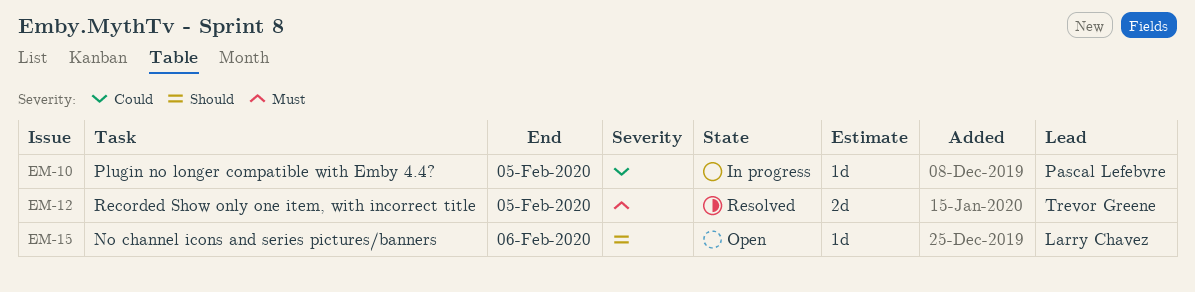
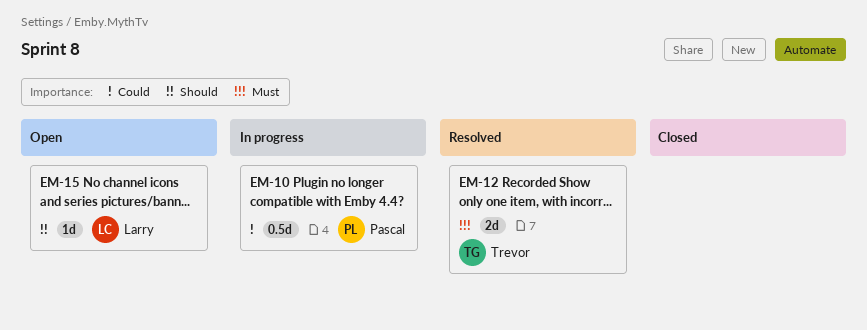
EM-10, estimate: 1d -> 0.5d

